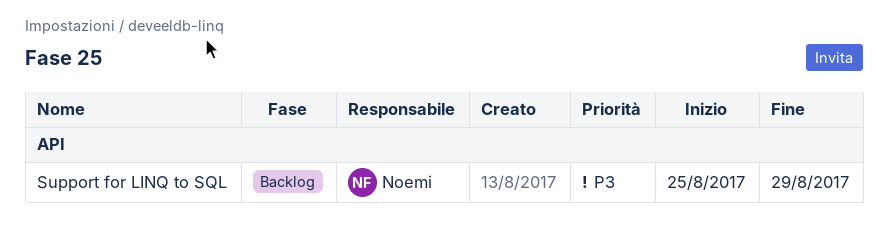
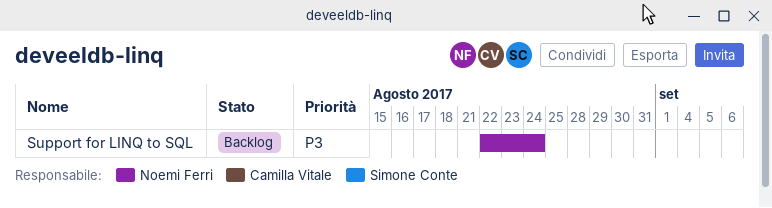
Support for LINQ to SQL, start: Aug 25 -> Aug 22
Support for LINQ to SQL, due: Aug 29 -> Aug 24

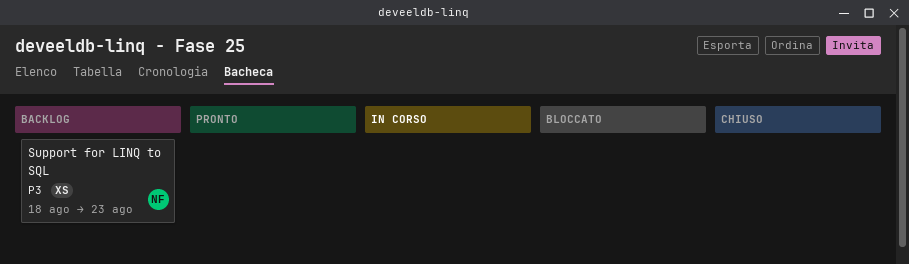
Support for LINQ to SQL, start: Aug 22 -> Aug 18
Support for LINQ to SQL, due: Aug 24 -> Aug 23

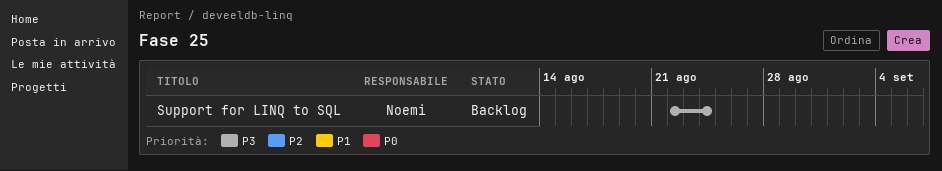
Support for LINQ to SQL, start: Aug 18 -> Aug 22
Support for LINQ to SQL, due: Aug 23 -> Aug 24

